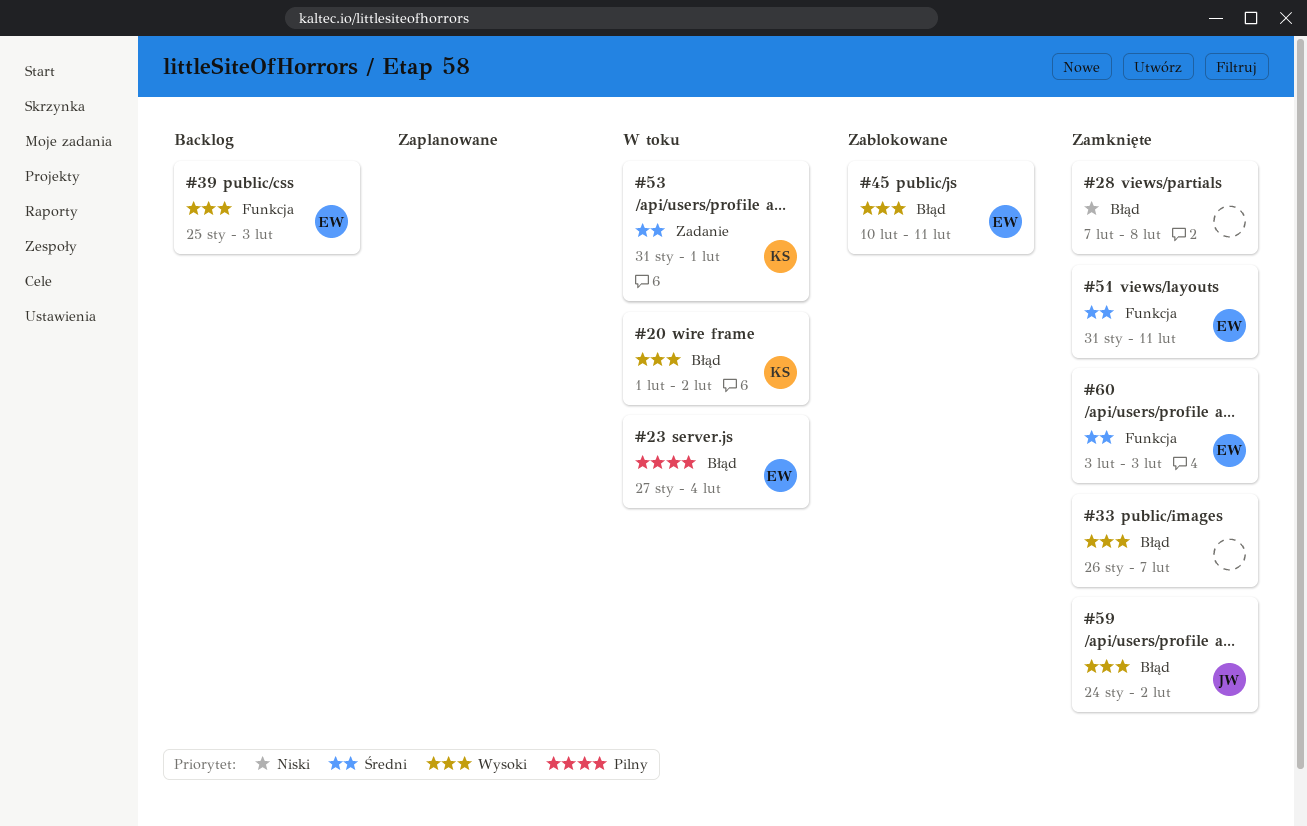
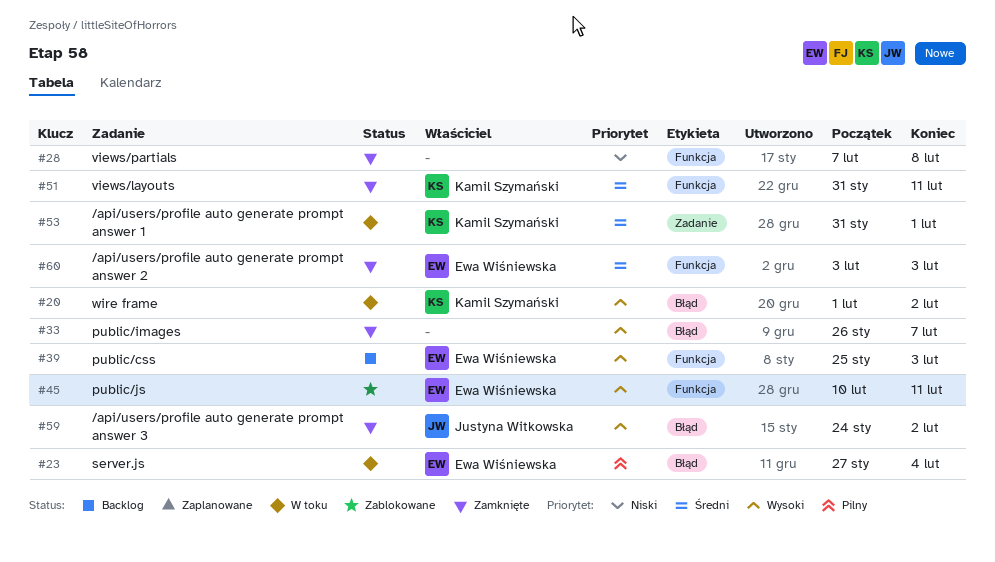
#28, label: Błąd -> Funkcja
#45, label: Błąd -> Funkcja
#51, owner: Ewa Wiśniewska -> Kamil Szymański

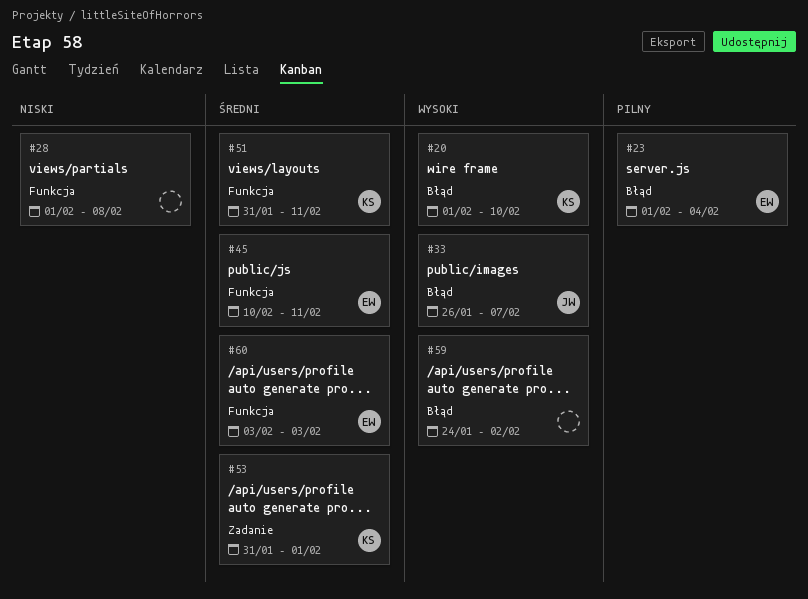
#20, due: Feb 2 -> Feb 10
#23, start: Jan 27 -> Feb 1
#28, start: Feb 7 -> Feb 1
#33, owner: none -> Justyna Witkowska
#39: present -> none
#45, priority: Wysoki -> Średni
#59, owner: Justyna Witkowska -> none

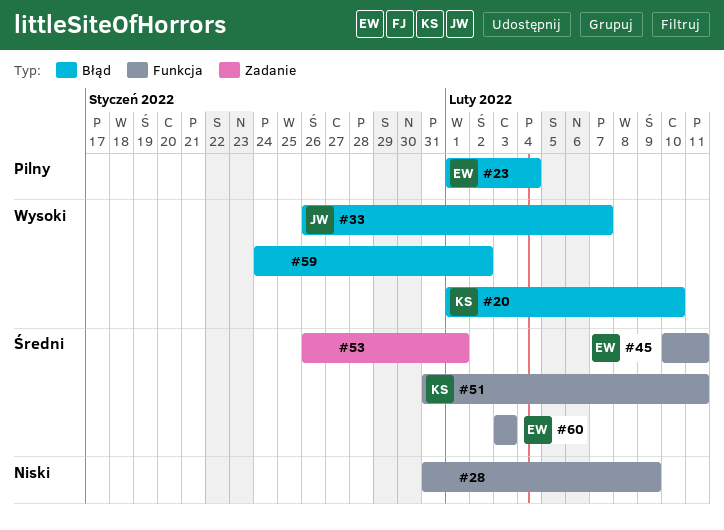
#28, start: Feb 1 -> Jan 31
#28, due: Feb 8 -> Feb 9
#53, owner: KS -> none
#53, start: Jan 31 -> Jan 26

